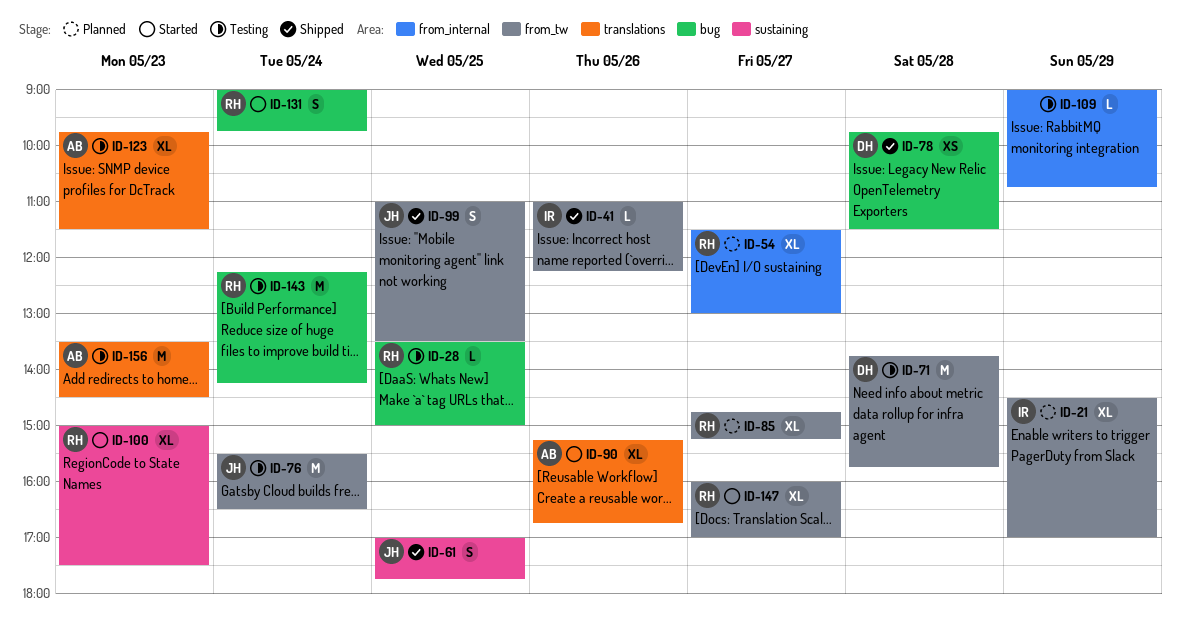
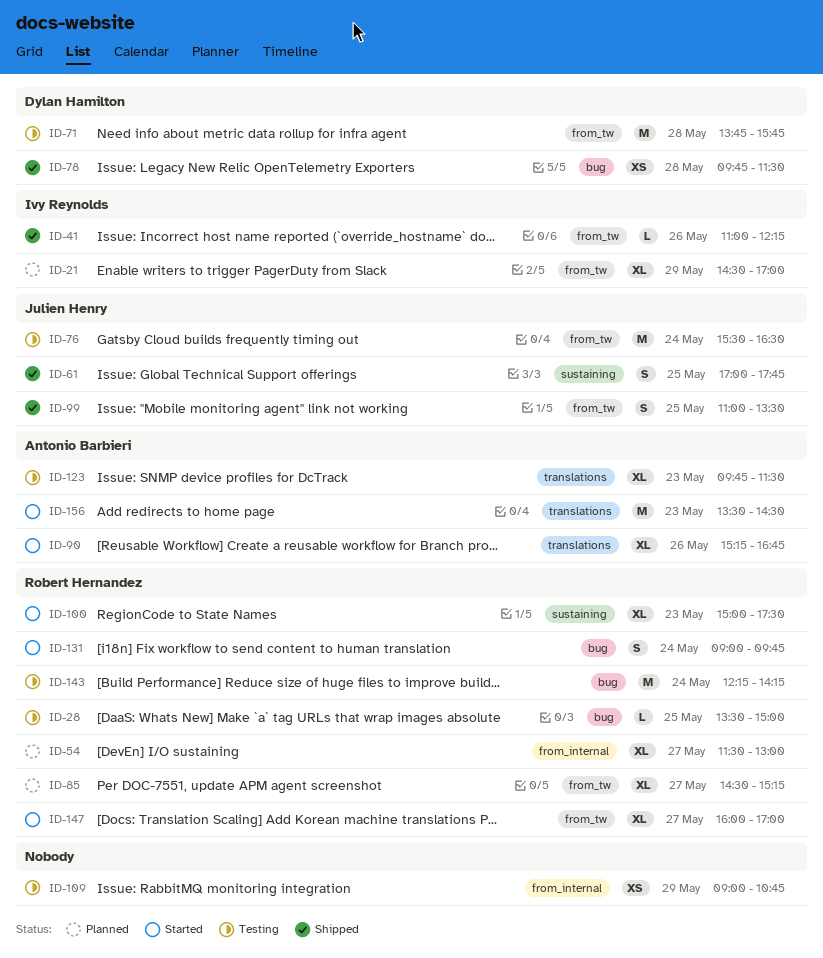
ID-85, begins: 14:45 -> 14:30
ID-109, estimate: L -> XS
ID-156, status: Testing -> Started

